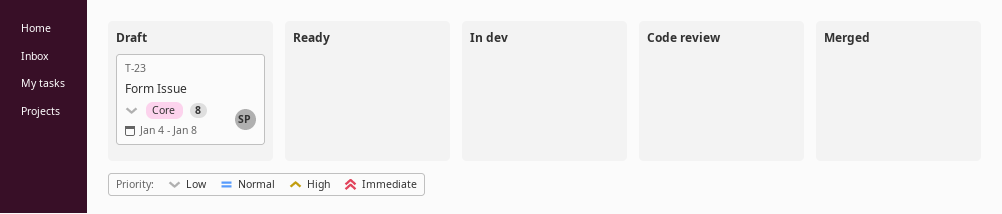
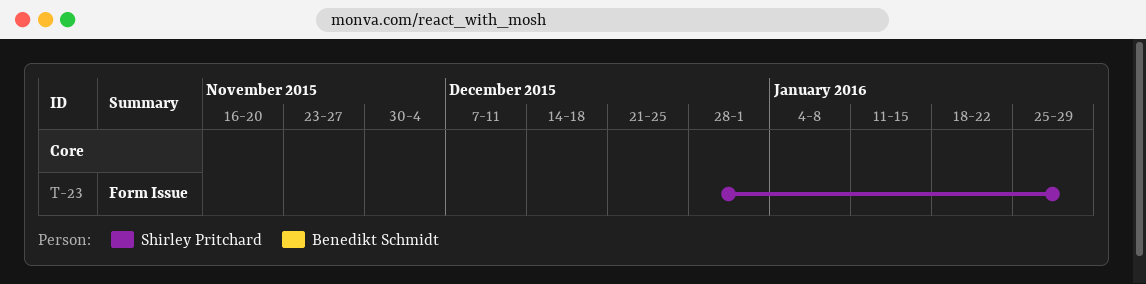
T-23, start: Jan 4 -> Dec 28
T-23, due: Jan 8 -> Jan 29

